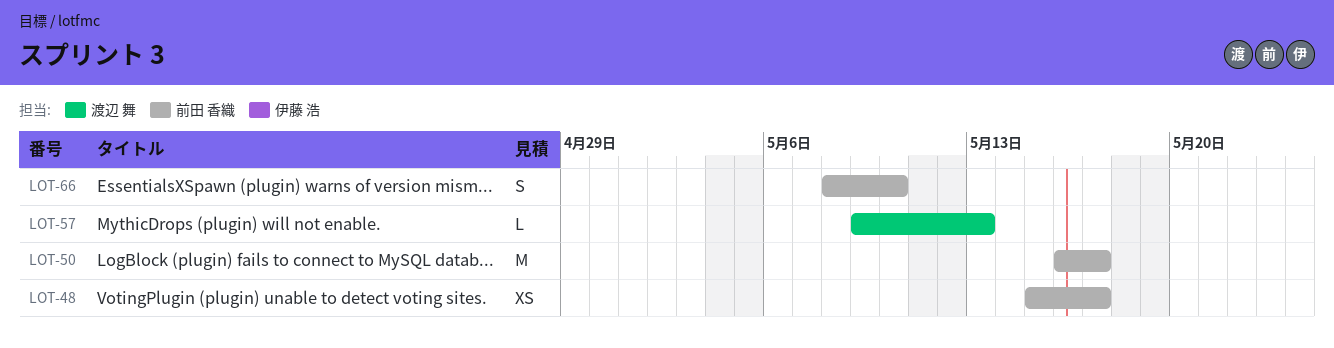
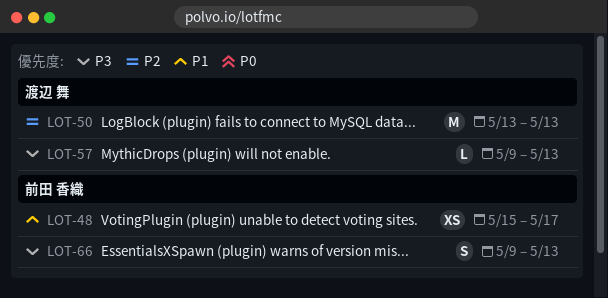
LOT-50, owner: 前田 香織 -> 渡辺 舞
LOT-50, start: May 16 -> May 13
LOT-50, due: May 17 -> May 13
LOT-66, start: May 8 -> May 9
LOT-66, due: May 10 -> May 13

